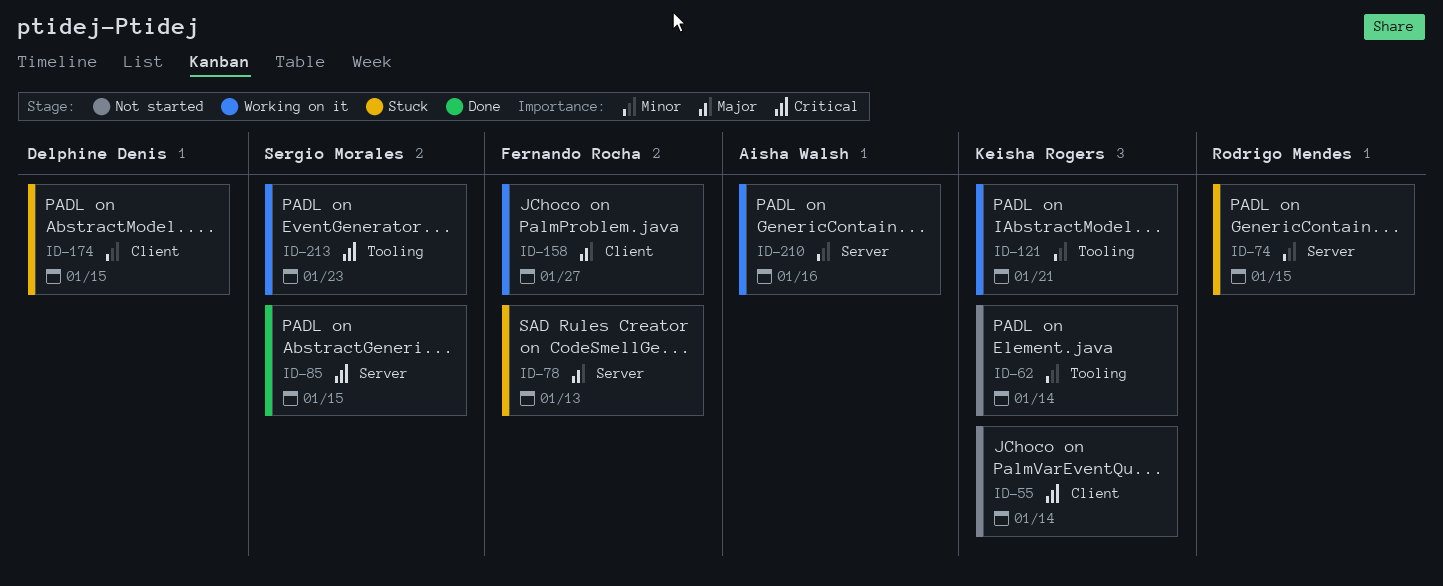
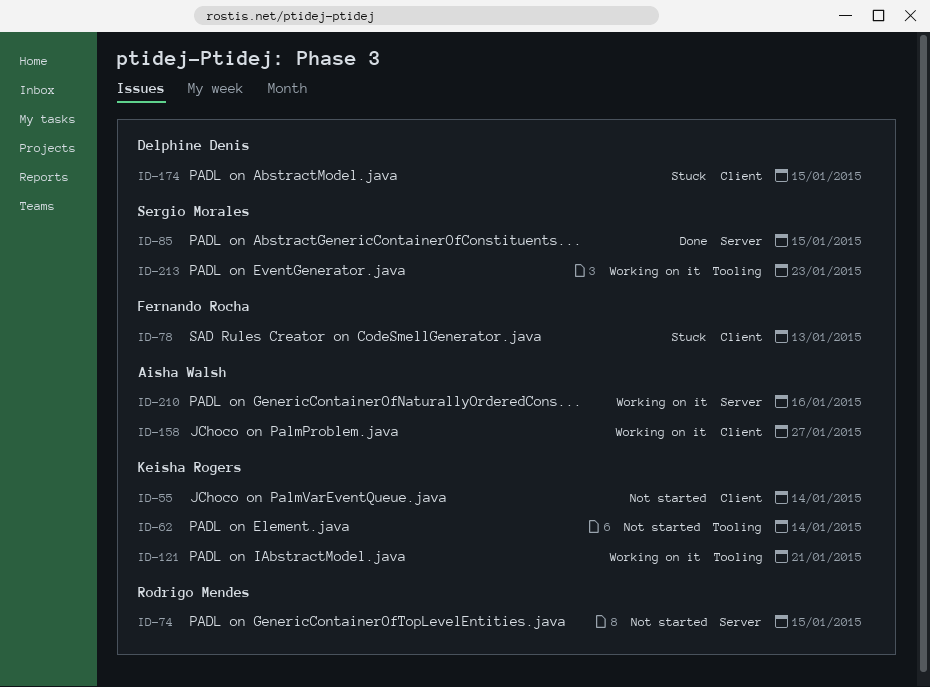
ID-74, status: Stuck -> Not started
ID-78, label: Server -> Client
ID-158, owner: Fernando Rocha -> Aisha Walsh

